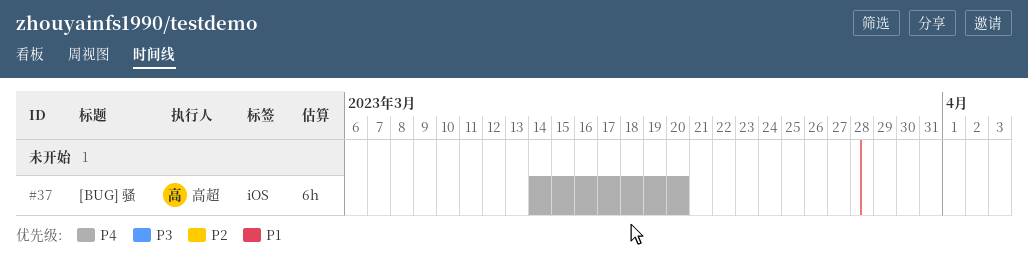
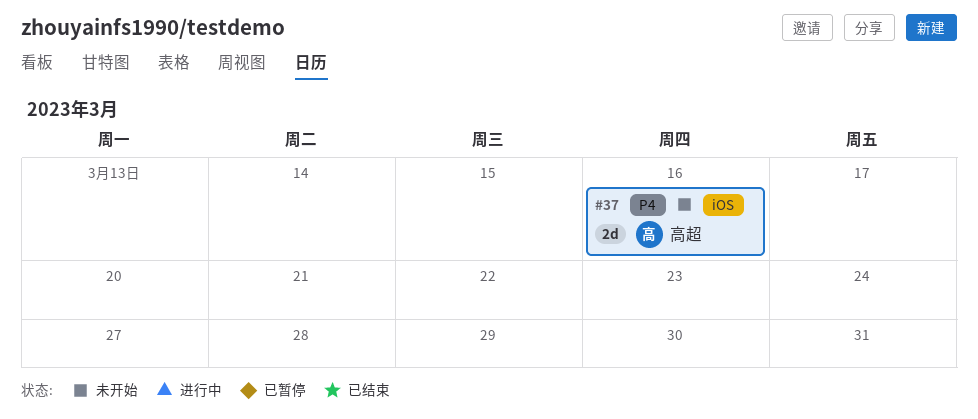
#37, estimate: 6h -> 2d
#37, due: Mar 20 -> Mar 16

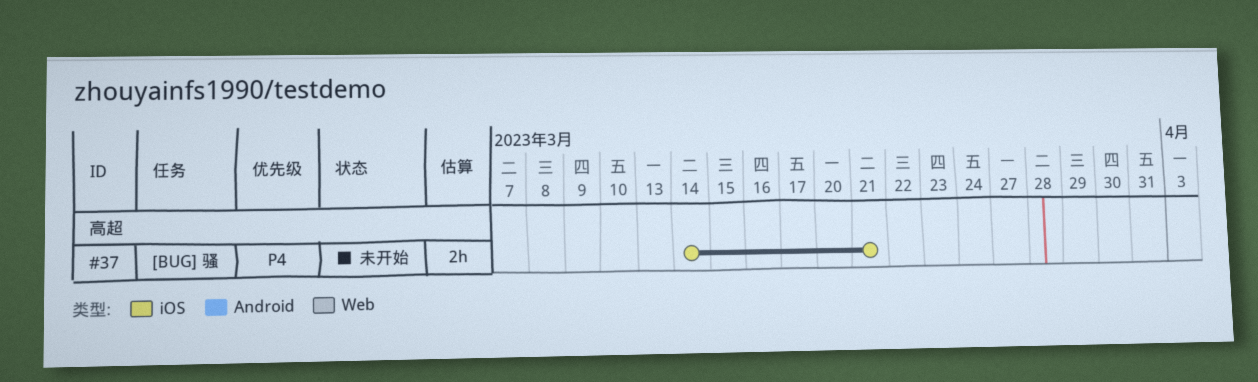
#37, estimate: 2d -> 2h
#37, due: Mar 16 -> Mar 21

